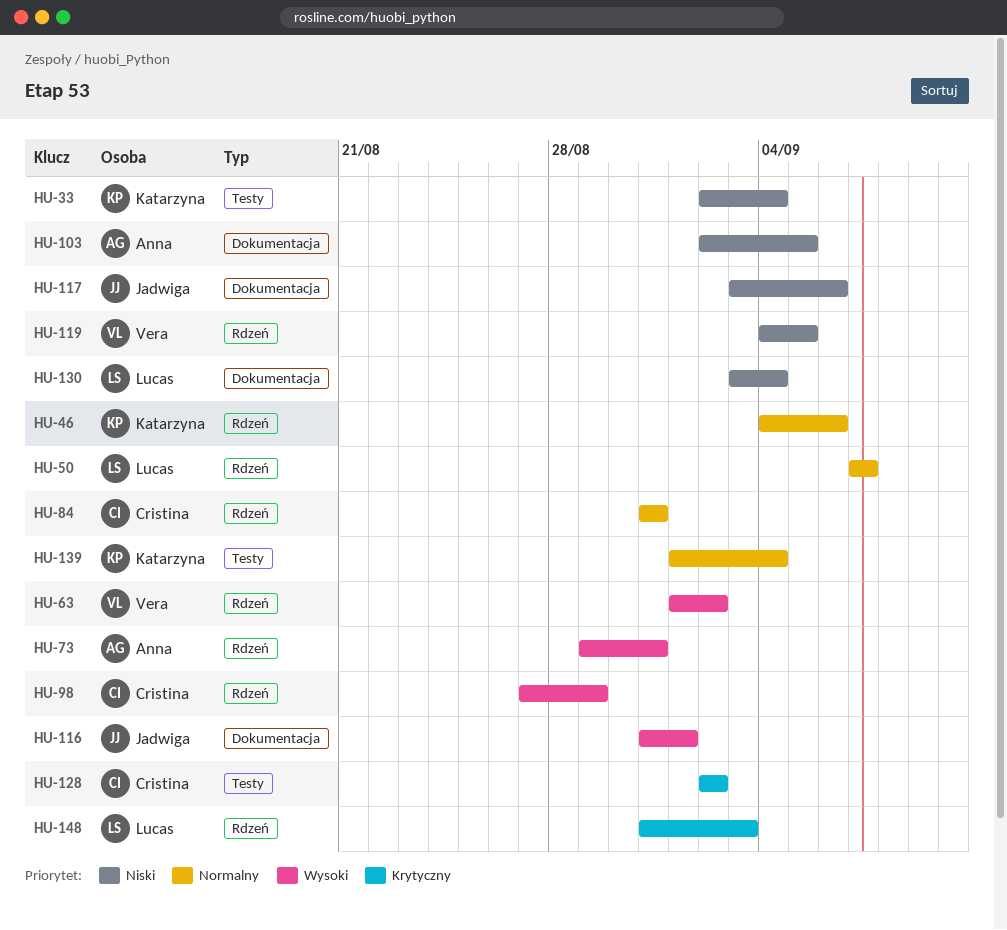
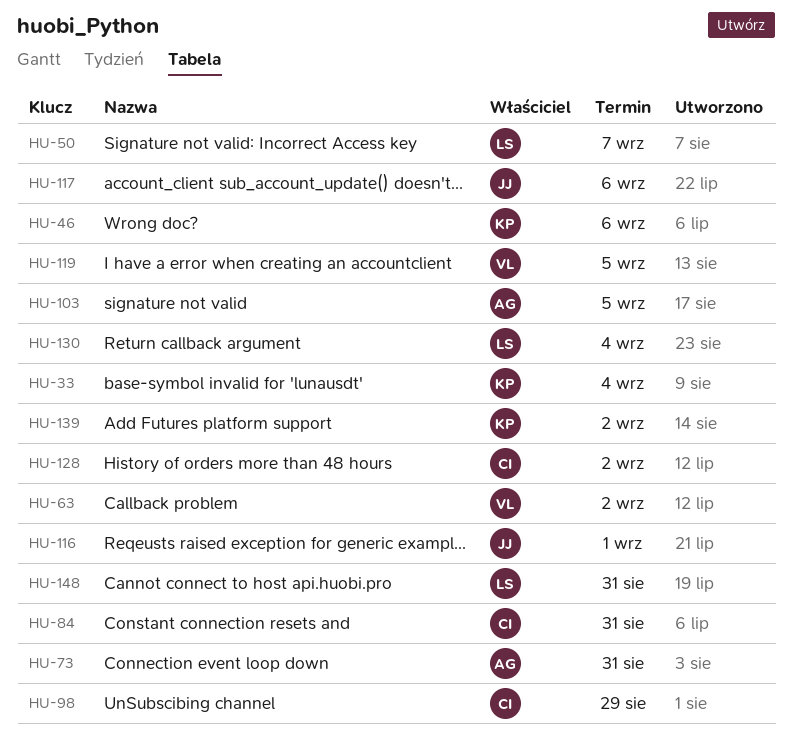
HU-139, due: Sep 4 -> Sep 2
HU-148, due: Sep 3 -> Aug 31

